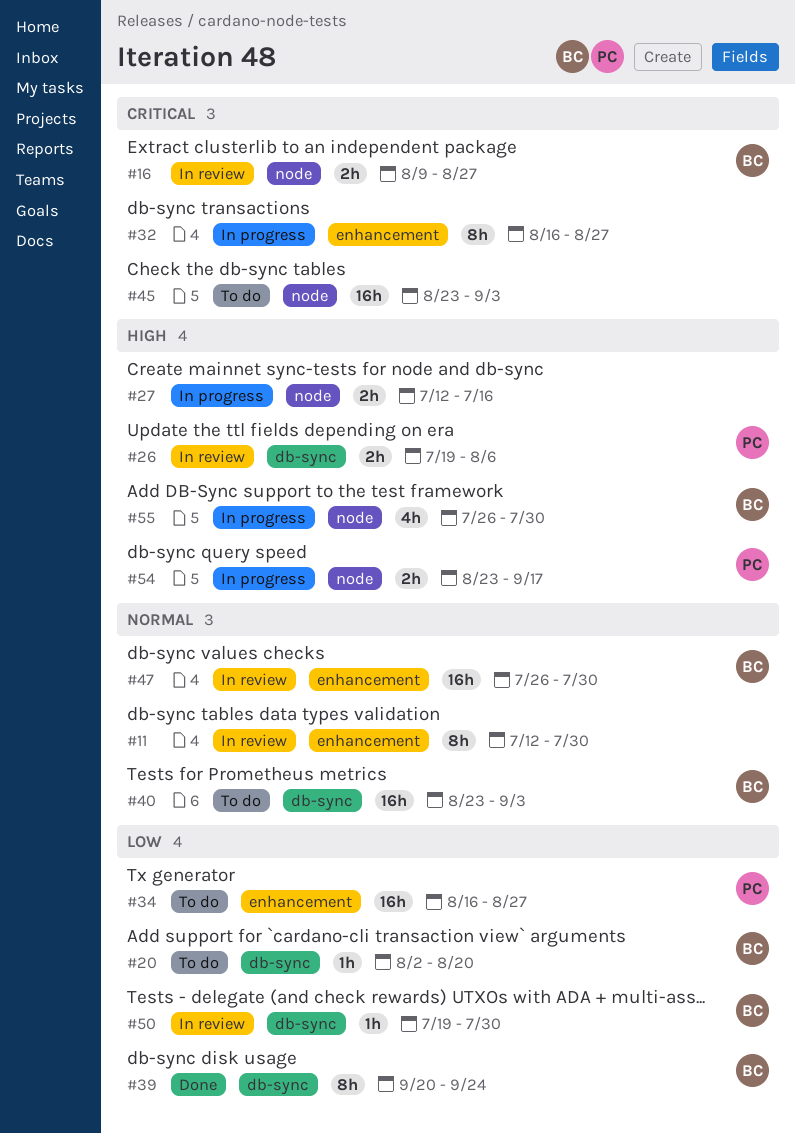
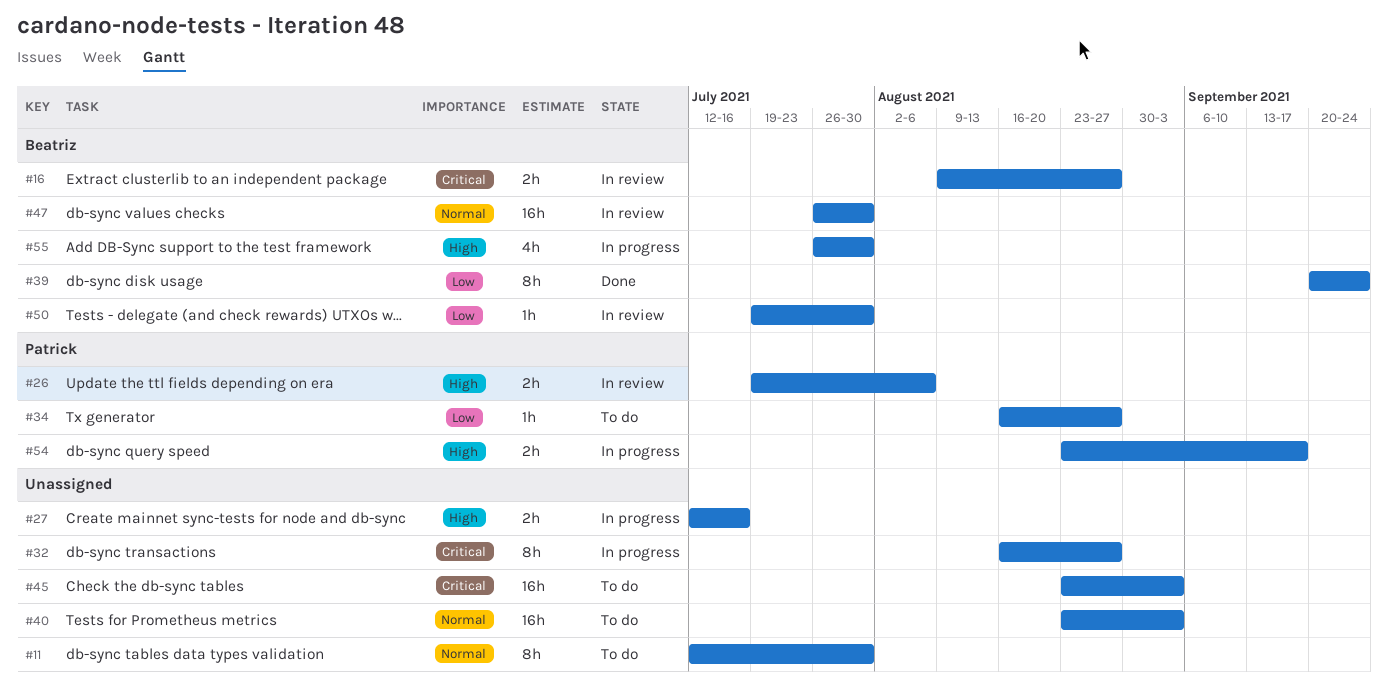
#11, status: In review -> To do
#20: present -> none
#34, estimate: 16h -> 1h
#40, owner: Beatriz -> none

